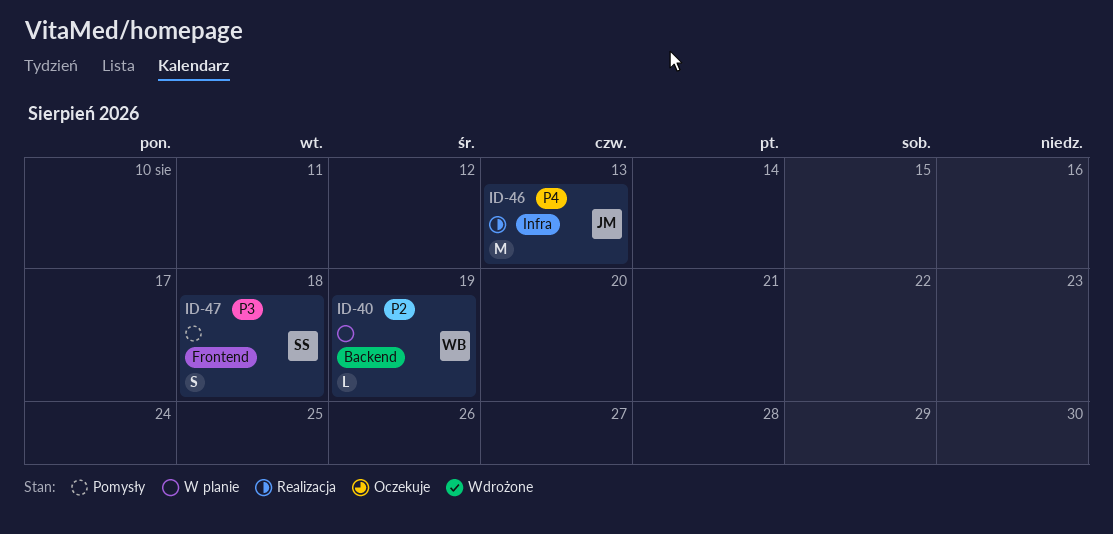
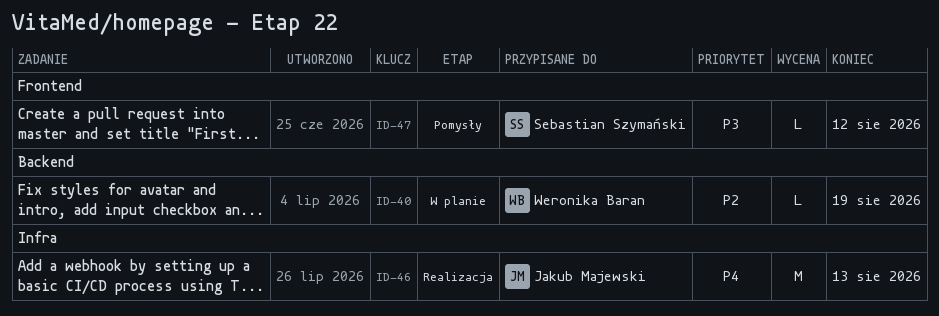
ID-47, estimate: S -> L
ID-47, due: Aug 18 -> Aug 12

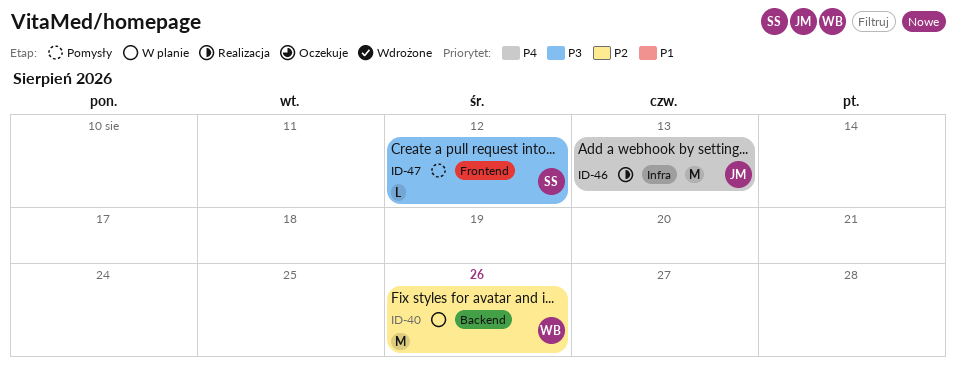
ID-40, estimate: L -> M
ID-40, due: Aug 19 -> Aug 26

